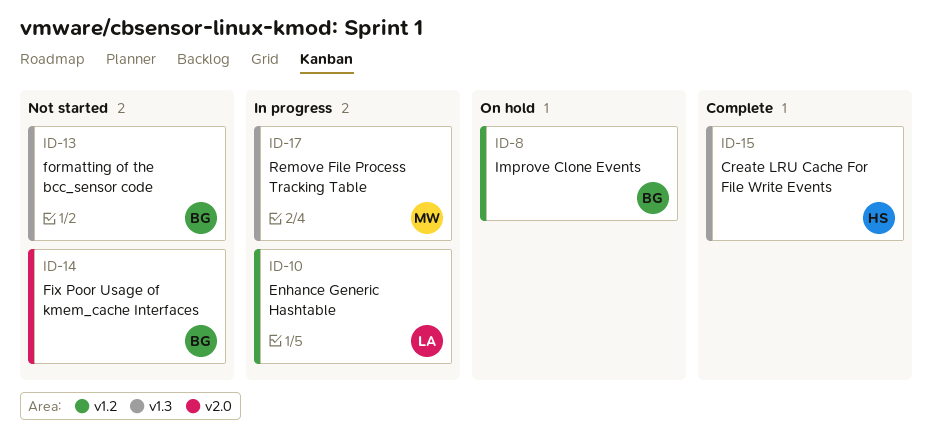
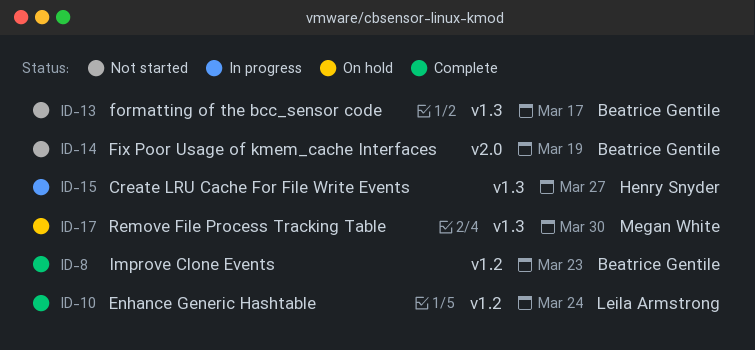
ID-8, status: On hold -> Complete
ID-10, status: In progress -> Complete
ID-15, status: Complete -> In progress
ID-17, status: In progress -> On hold

